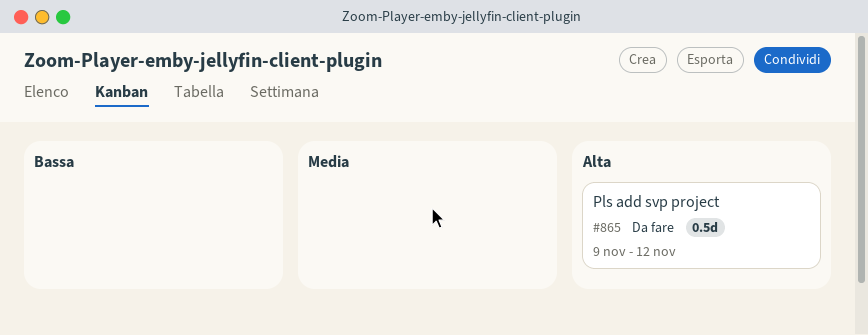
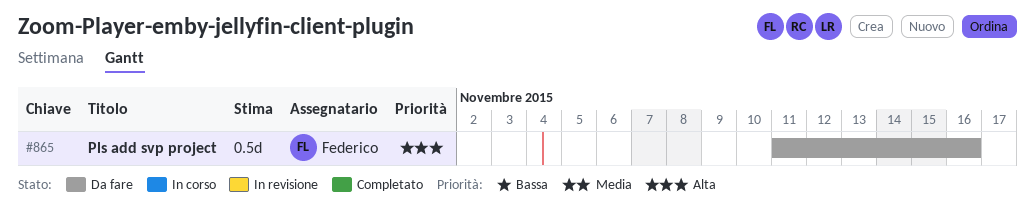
#865, start: Nov 9 -> Nov 11
#865, due: Nov 12 -> Nov 16

